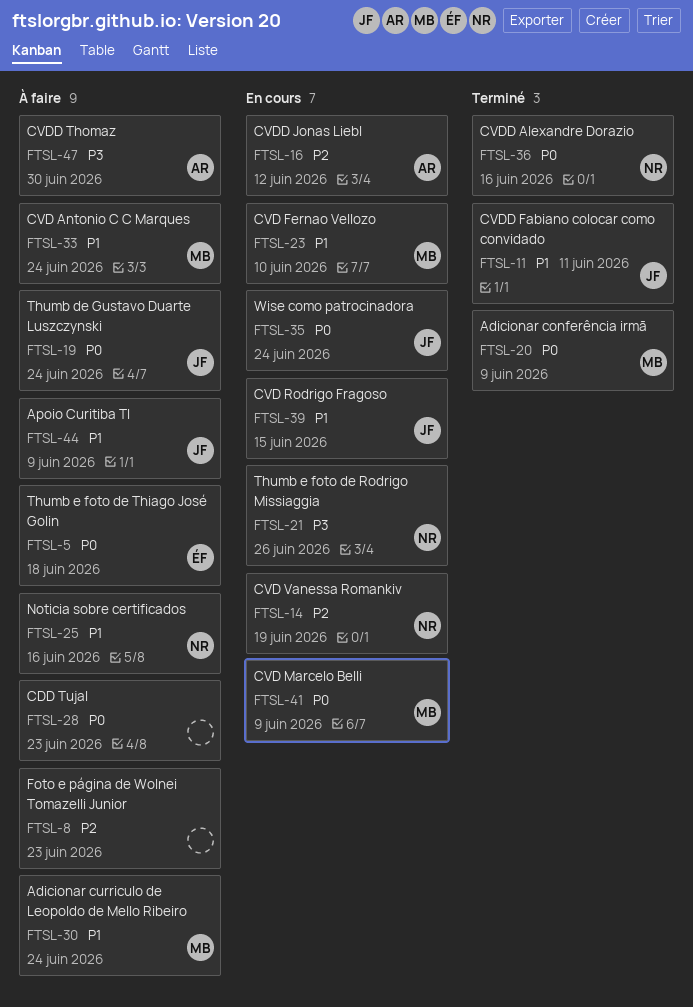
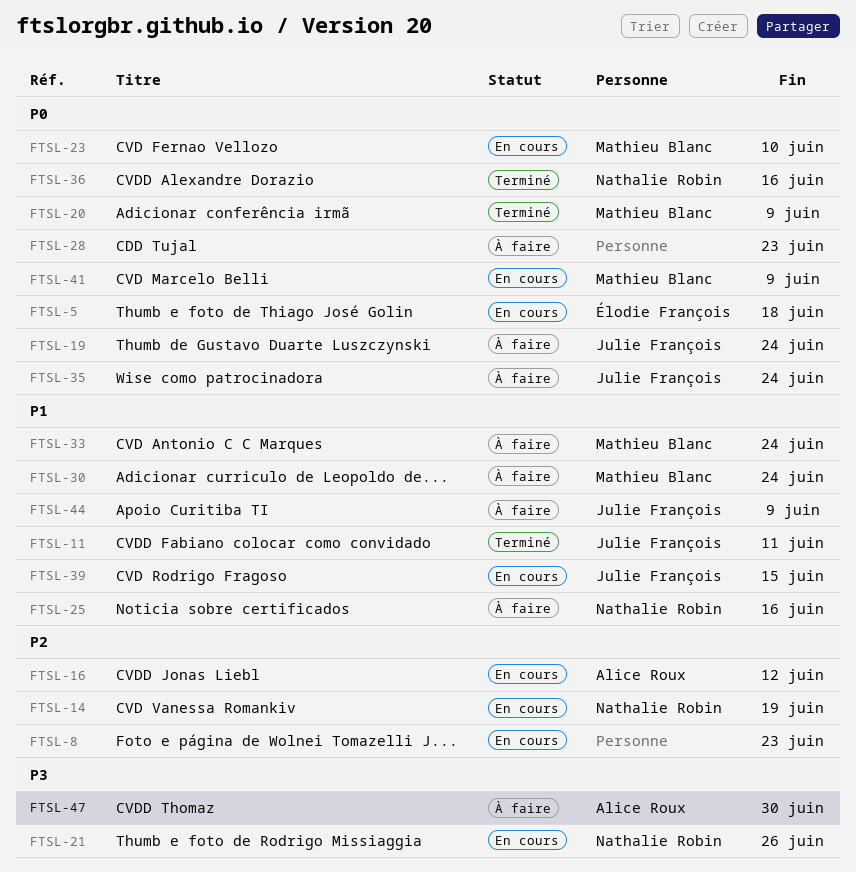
FTSL-5, status: À faire -> En cours
FTSL-8, status: À faire -> En cours
FTSL-23, priority: P1 -> P0
FTSL-35, status: En cours -> À faire

